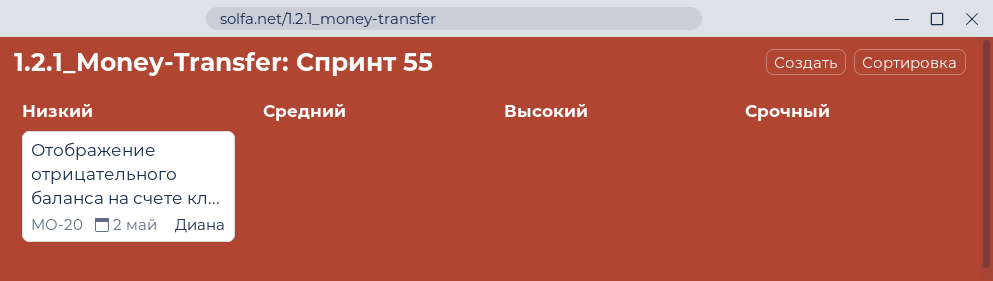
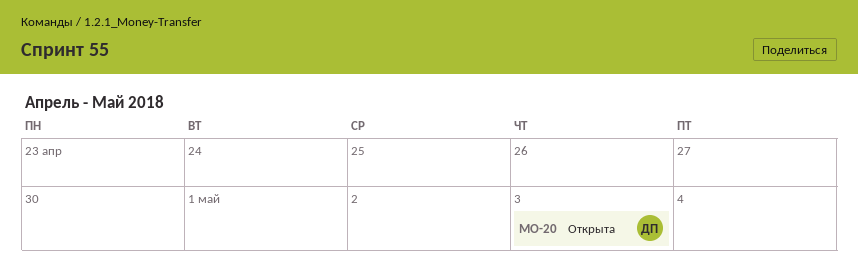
MO-20, due: May 2 -> May 3

